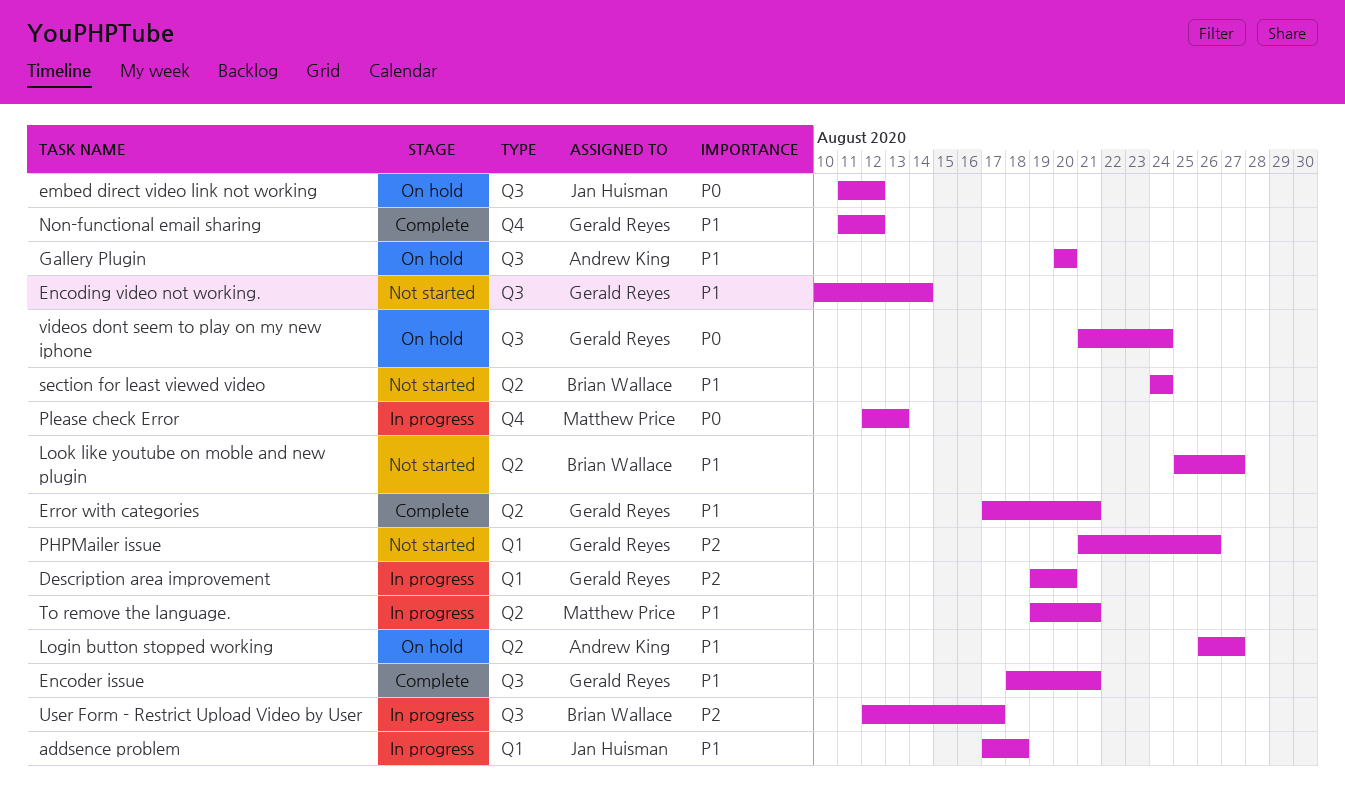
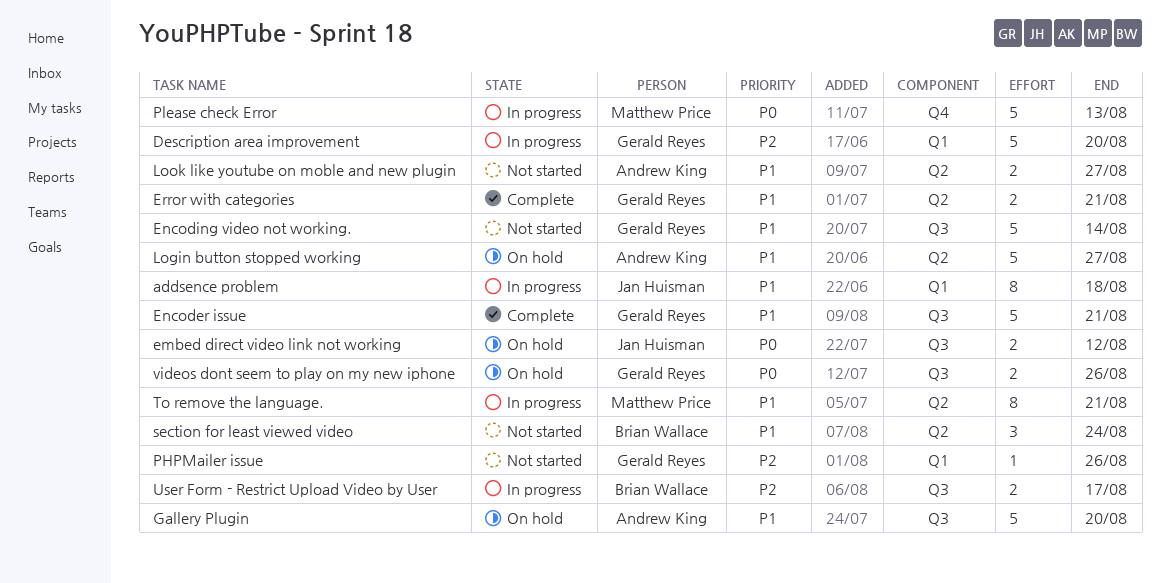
Look like youtube on moble and new plugin, owner: Brian Wallace -> Andrew King
Non-functional email sharing: present -> none
videos dont seem to play on my new iphone, due: Aug 24 -> Aug 26

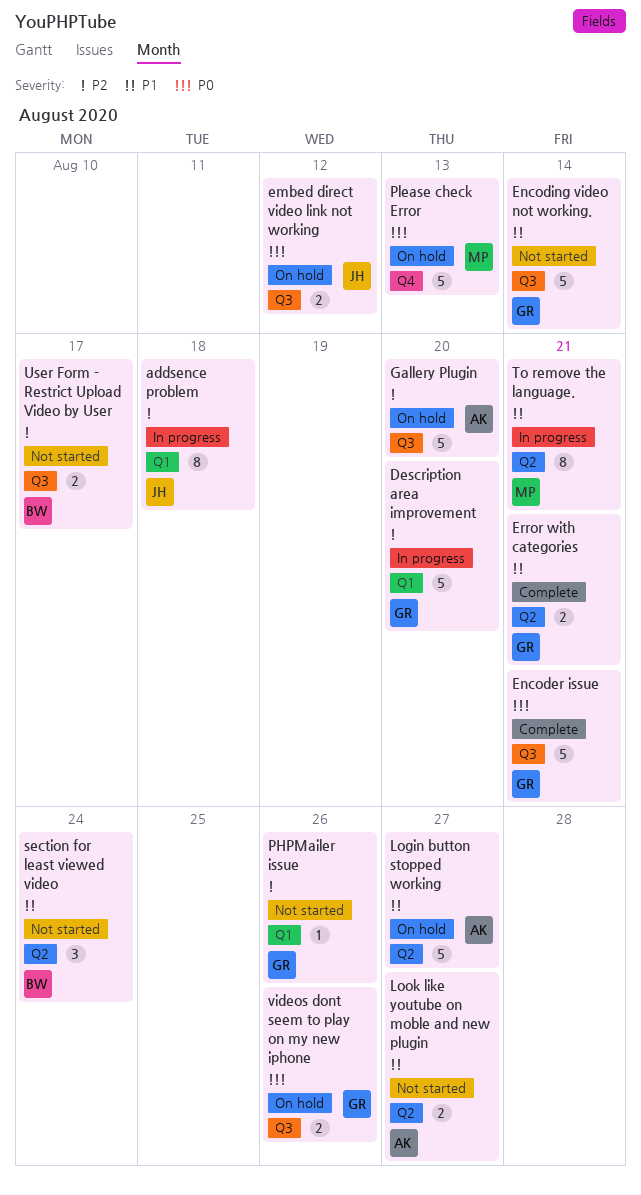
addsence problem, priority: P1 -> P2
Encoder issue, priority: P1 -> P0
Gallery Plugin, priority: P1 -> P2
Please check Error, status: In progress -> On hold
User Form - Restrict Upload Video by User, status: In progress -> Not started

